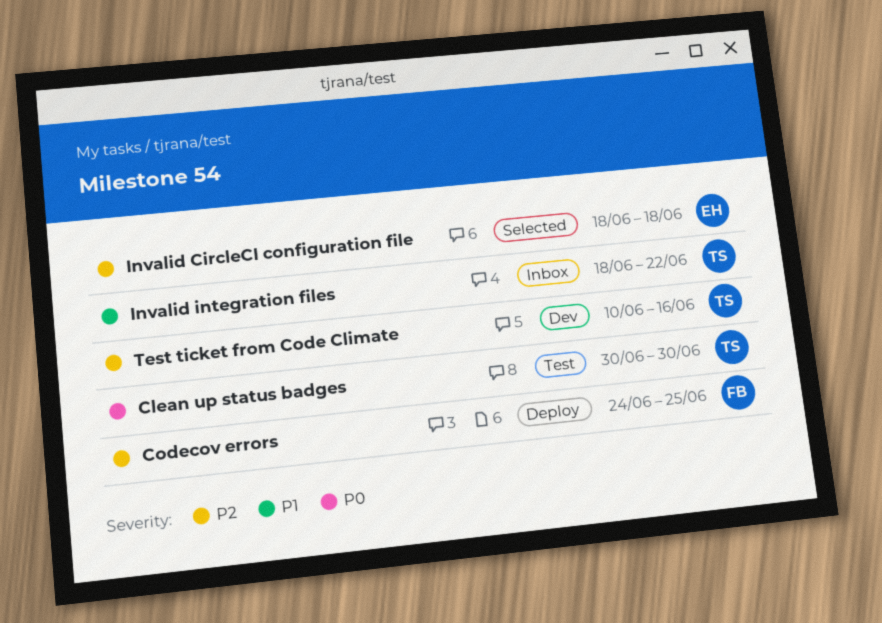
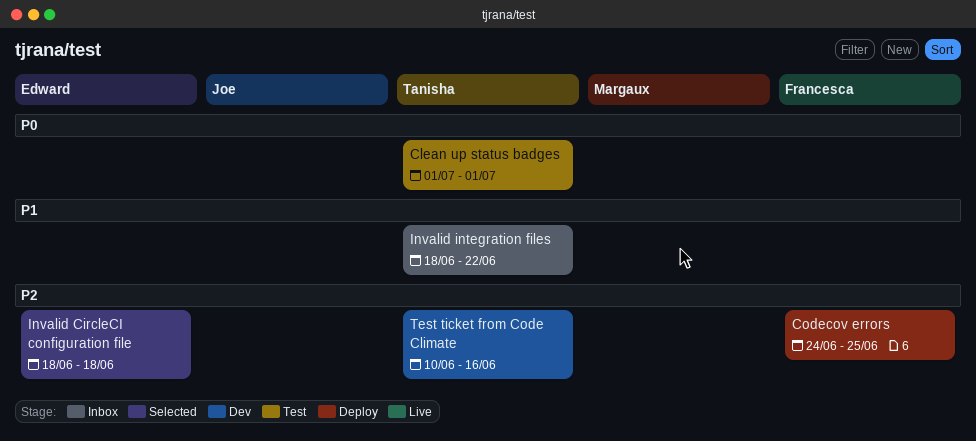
Clean up status badges, start: Jun 30 -> Jul 1
Clean up status badges, due: Jun 30 -> Jul 1

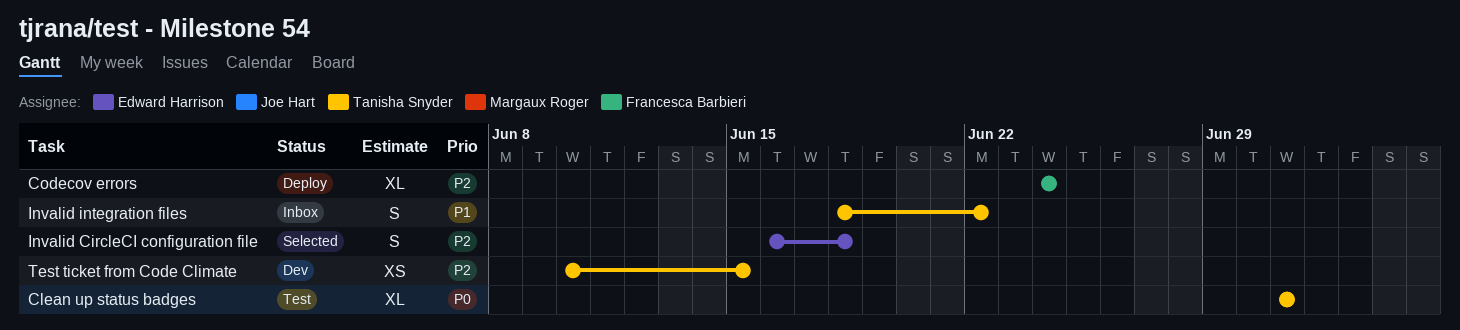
Codecov errors, due: Jun 25 -> Jun 24
Invalid CircleCI configuration file, start: Jun 18 -> Jun 16
Test ticket from Code Climate, due: Jun 16 -> Jun 15

